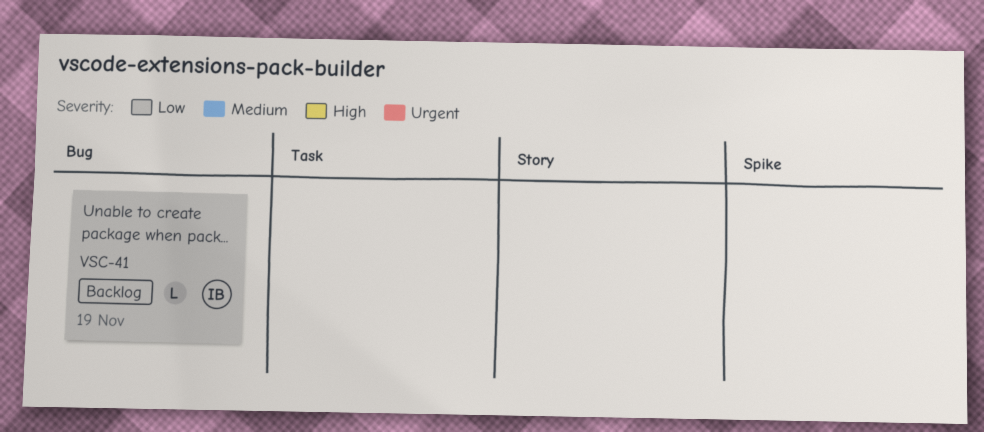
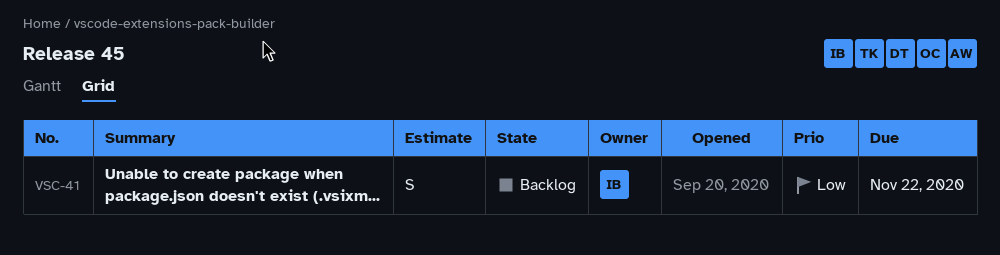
VSC-41, estimate: L -> S
VSC-41, due: Nov 19 -> Nov 22

